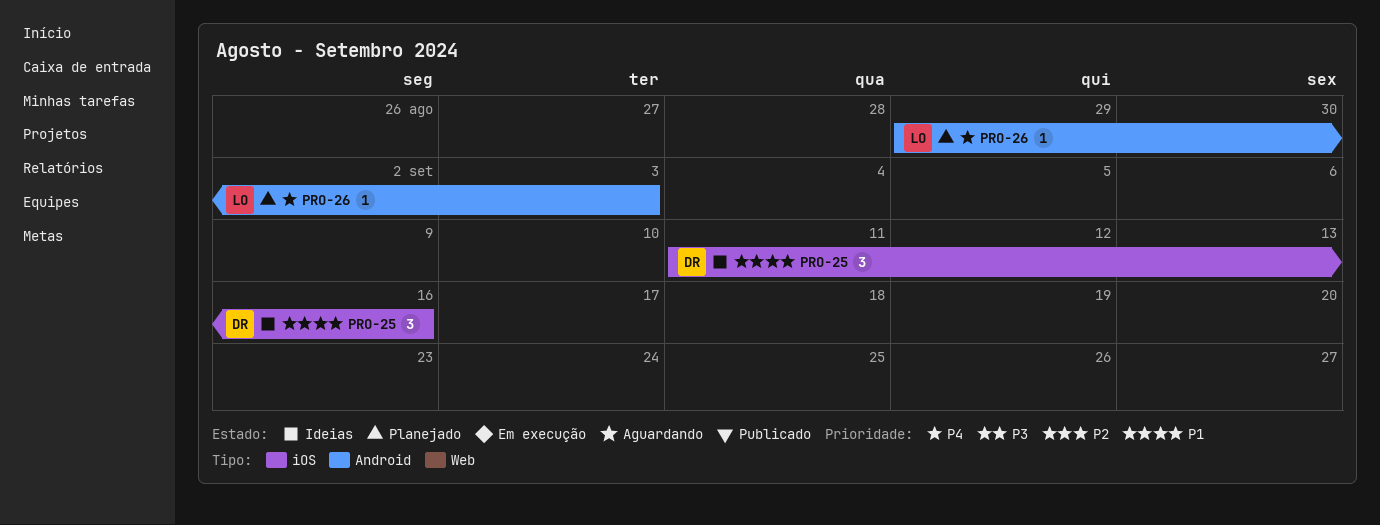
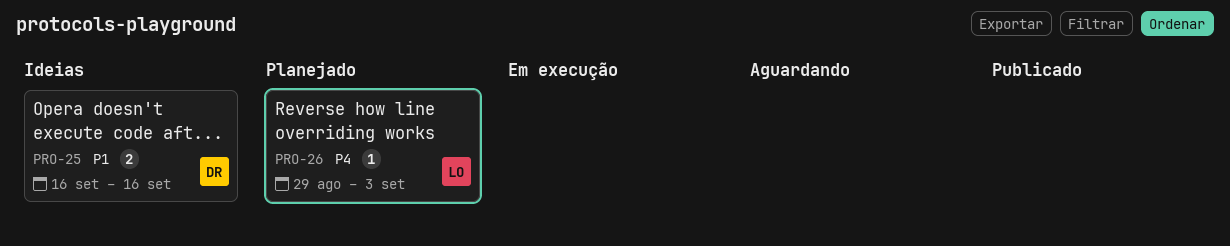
PRO-25, estimate: 3 -> 2
PRO-25, start: Sep 11 -> Sep 16

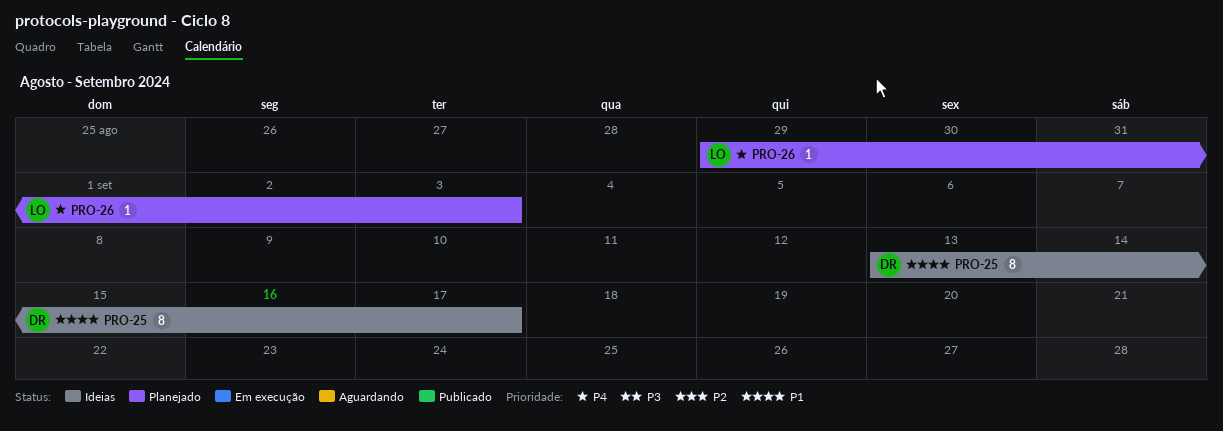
PRO-25, estimate: 2 -> 8
PRO-25, start: Sep 16 -> Sep 13
PRO-25, due: Sep 16 -> Sep 17

